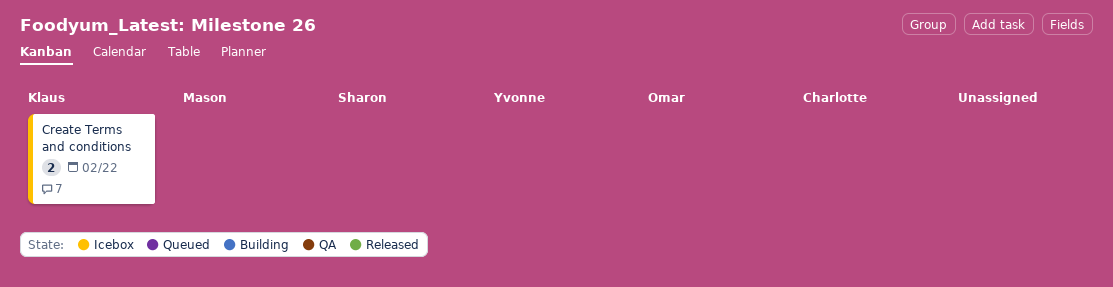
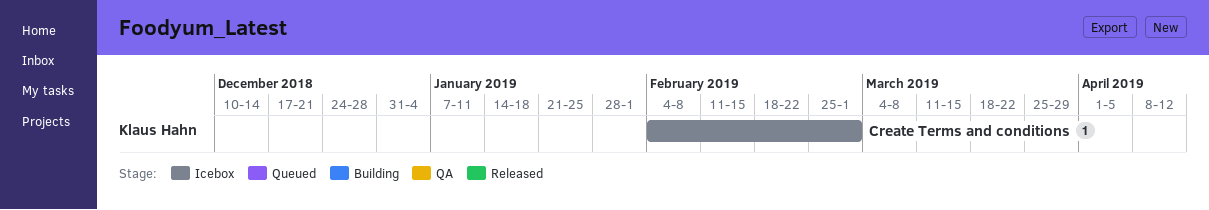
Create Terms and conditions, estimate: 2 -> 1
Create Terms and conditions, due: Feb 22 -> Mar 1

